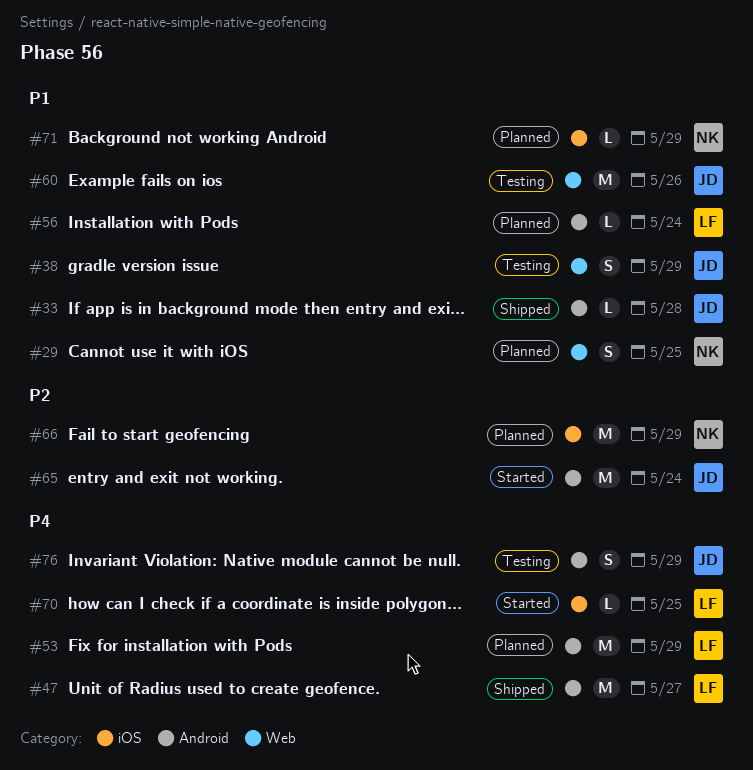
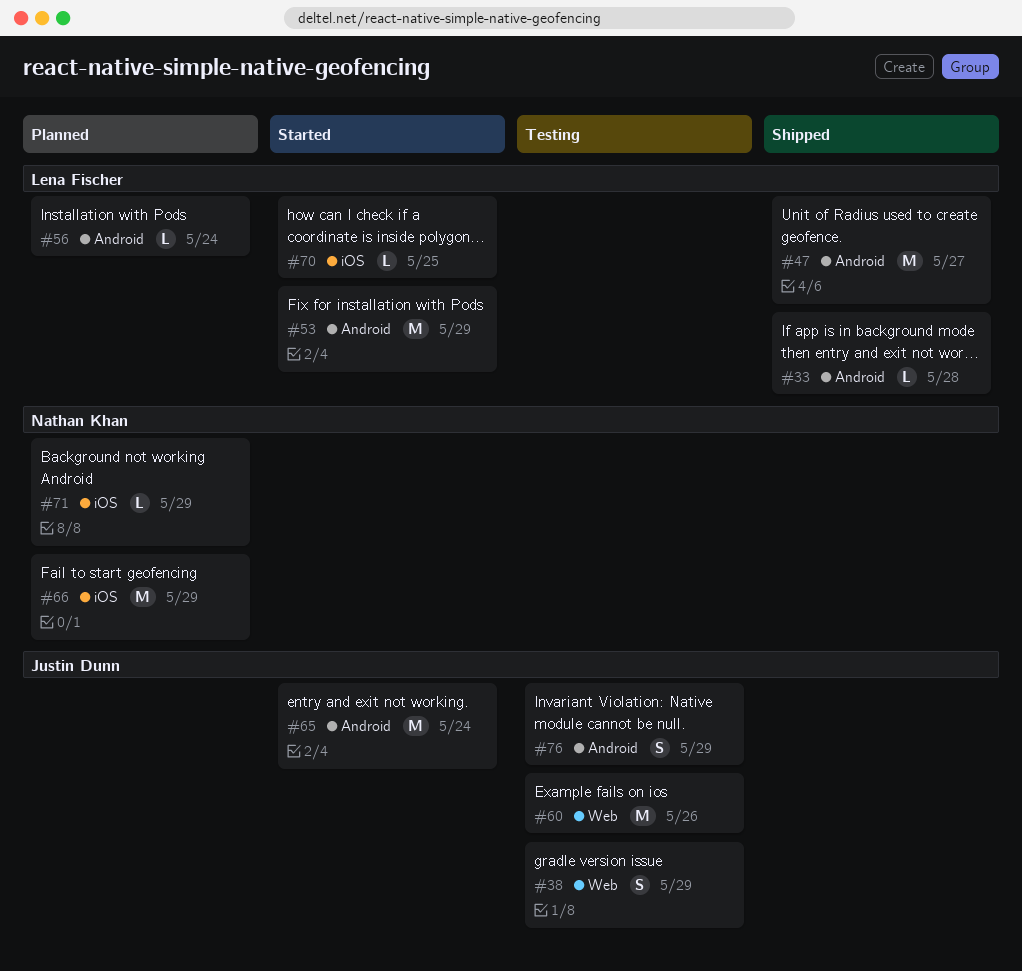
#29: present -> none
#33, owner: Justin Dunn -> Lena Fischer
#53, status: Planned -> Started

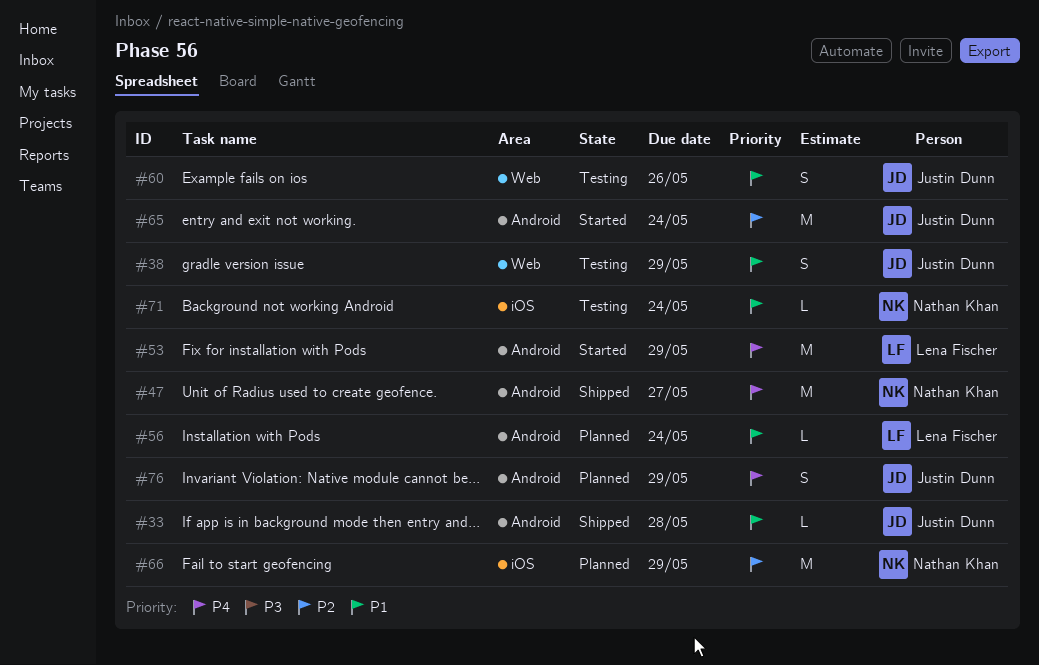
#33, owner: Lena Fischer -> Justin Dunn
#47, owner: Lena Fischer -> Nathan Khan
#60, estimate: M -> S
#70: present -> none
#71, status: Planned -> Testing
#71, due: May 29 -> May 24
#76, status: Testing -> Planned

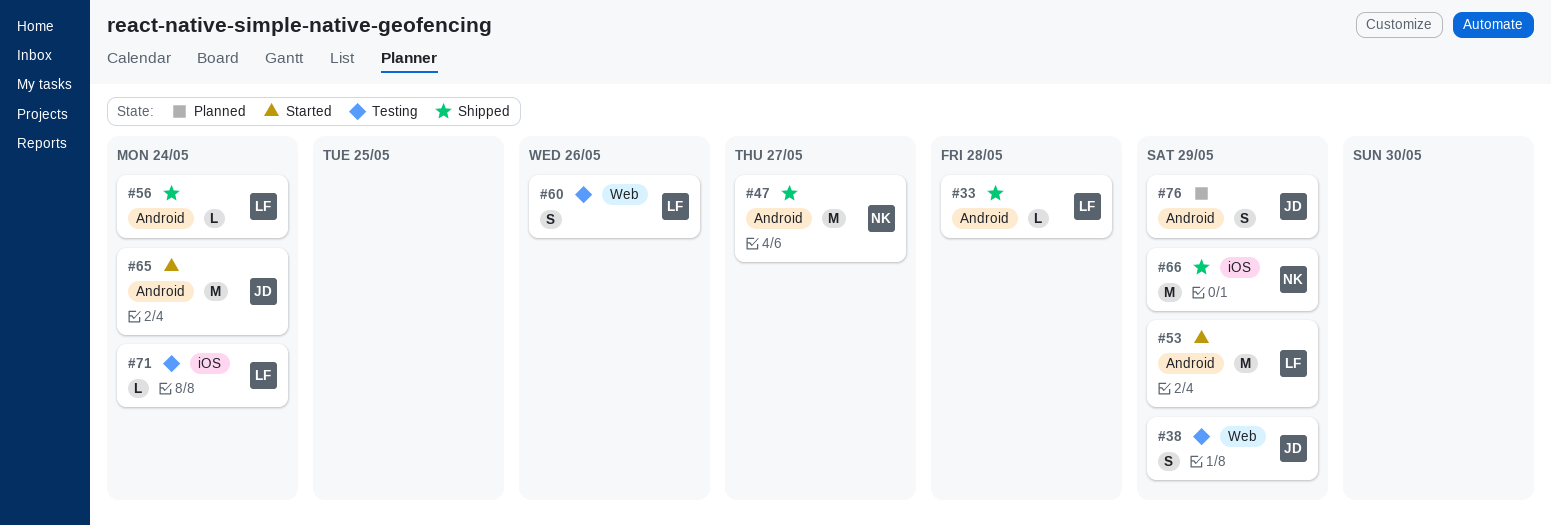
#33, owner: Justin Dunn -> Lena Fischer
#56, status: Planned -> Shipped
#60, owner: Justin Dunn -> Lena Fischer
#66, status: Planned -> Shipped
#71, owner: Nathan Khan -> Lena Fischer

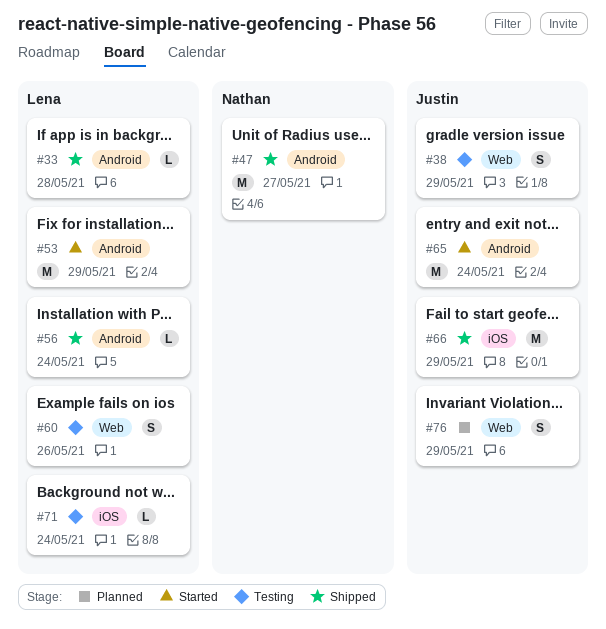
#66, owner: Nathan -> Justin
#76, label: Android -> Web

